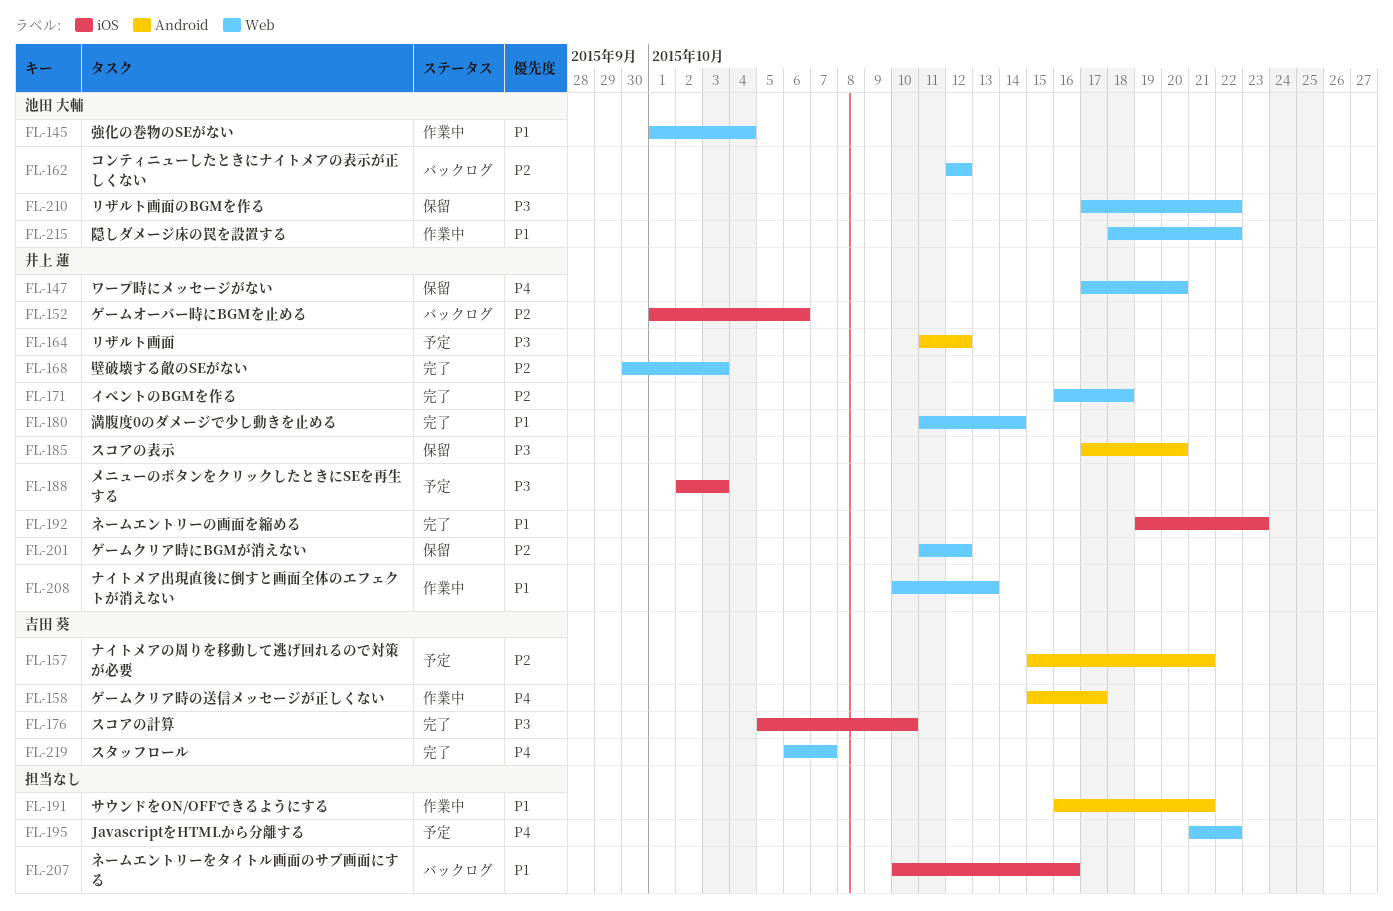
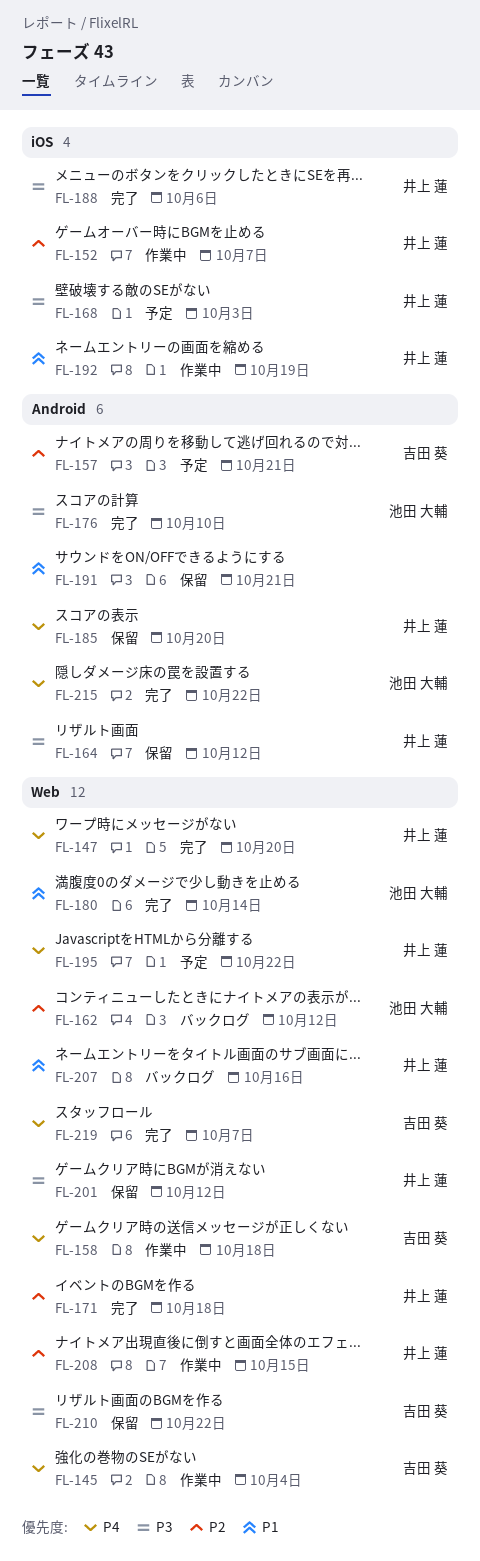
FL-145, owner: 池田 大輔 -> 吉田 葵
FL-145, priority: P1 -> P4
FL-147, status: 保留 -> 完了
FL-152, status: バックログ -> 作業中
FL-152, due: Oct 6 -> Oct 7
FL-158, label: Android -> Web
FL-158, due: Oct 17 -> Oct 18
FL-164, status: 予定 -> 保留
FL-168, status: 完了 -> 予定
FL-168, priority: P2 -> P3
FL-168, label: Web -> iOS
FL-176, owner: 吉田 葵 -> 池田 大輔
FL-176, label: iOS -> Android
FL-180, owner: 井上 蓮 -> 池田 大輔
FL-185, priority: P3 -> P4
FL-188, status: 予定 -> 完了
FL-188, due: Oct 3 -> Oct 6
FL-191, status: 作業中 -> 保留
FL-192, status: 完了 -> 作業中
FL-192, due: Oct 23 -> Oct 19
FL-195, owner: none -> 井上 蓮
FL-201, priority: P2 -> P3
FL-207, owner: none -> 井上 蓮
FL-207, label: iOS -> Web
FL-208, priority: P1 -> P2
FL-208, due: Oct 13 -> Oct 15
FL-210, owner: 池田 大輔 -> 吉田 葵
FL-215, status: 作業中 -> 完了
FL-215, priority: P1 -> P4
FL-215, label: Web -> Android

